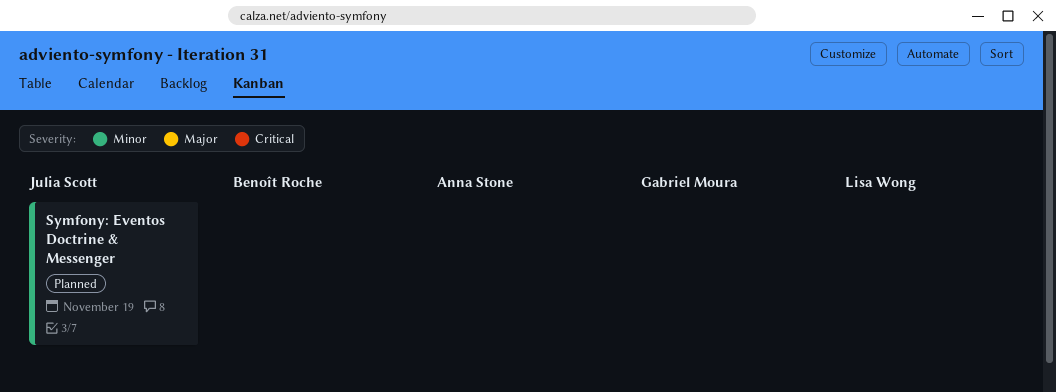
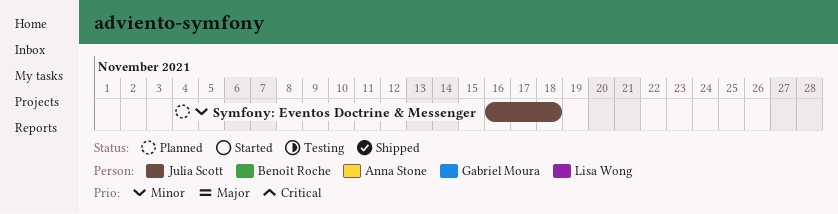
Symfony: Eventos Doctrine & Messenger, due: Nov 19 -> Nov 18

